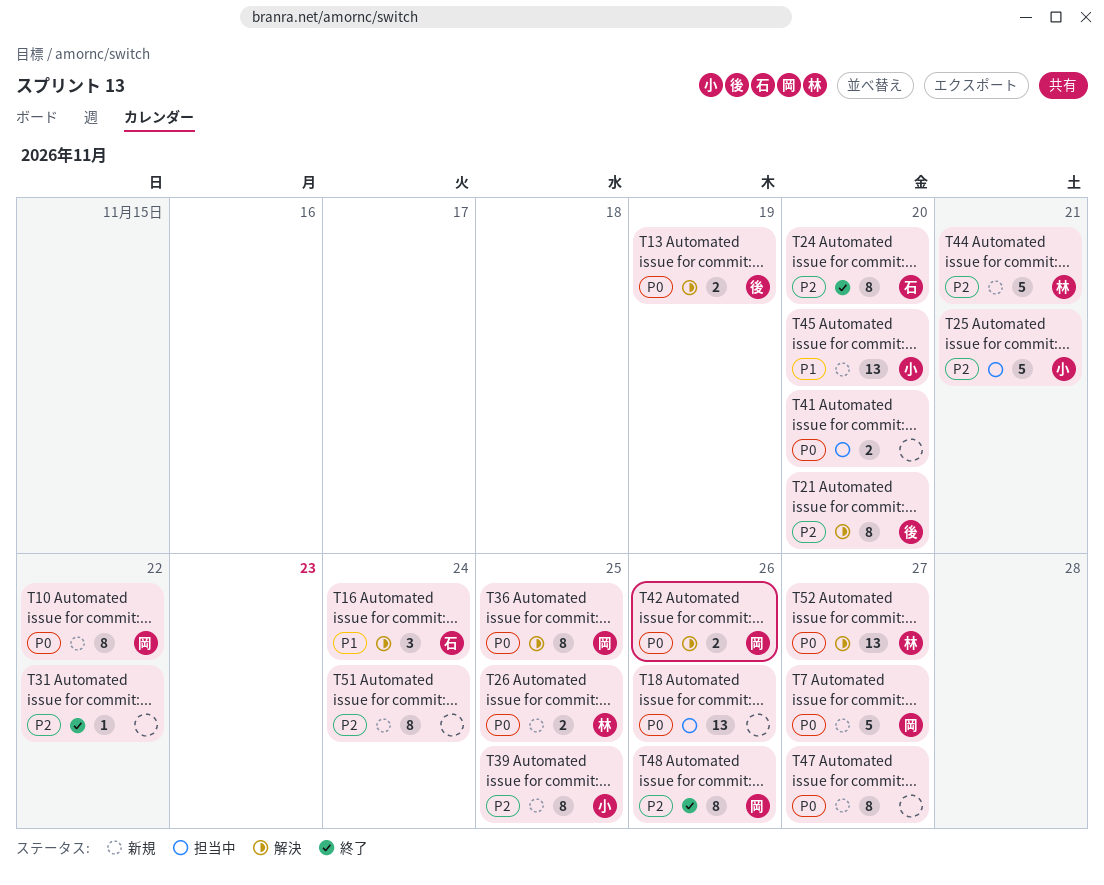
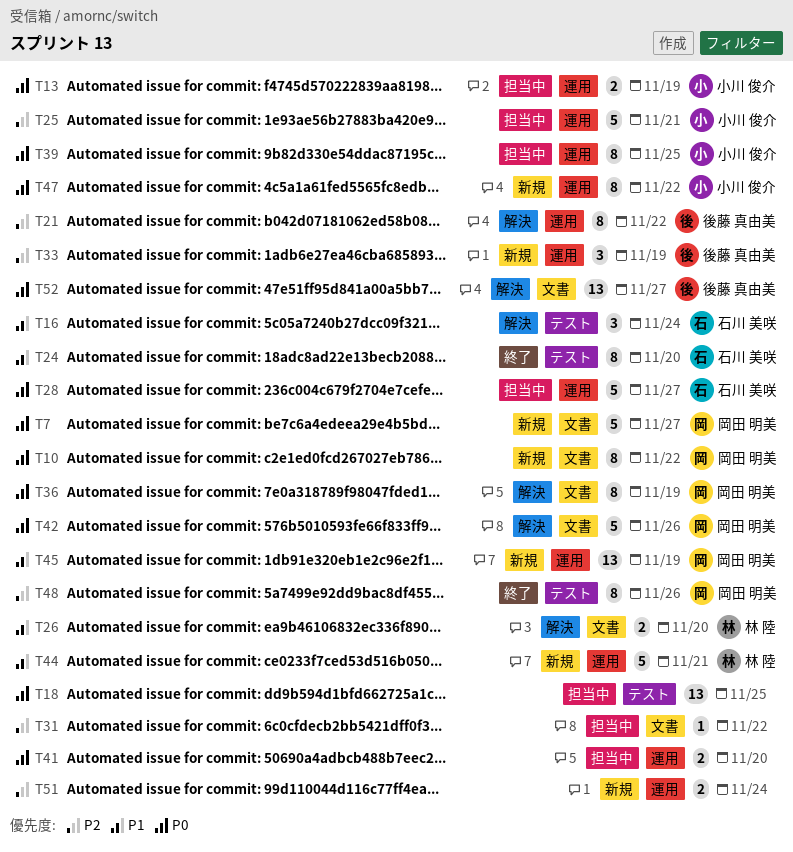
T13, status: 解決 -> 担当中
T13, owner: 後藤 真由美 -> 小川 俊介
T18, due: Nov 26 -> Nov 25
T21, due: Nov 20 -> Nov 22
T24, priority: P2 -> P1
T26, status: 新規 -> 解決
T26, priority: P0 -> P1
T26, due: Nov 25 -> Nov 20
T28: none -> present
T31, status: 終了 -> 担当中
T33: none -> present
T36, due: Nov 25 -> Nov 19
T39, status: 新規 -> 担当中
T39, priority: P2 -> P0
T42, estimate: 2 -> 5
T44, priority: P2 -> P1
T45, owner: 小川 俊介 -> 岡田 明美
T45, due: Nov 20 -> Nov 19
T47, owner: none -> 小川 俊介
T47, due: Nov 27 -> Nov 22
T51, estimate: 8 -> 2
T52, owner: 林 陸 -> 後藤 真由美

